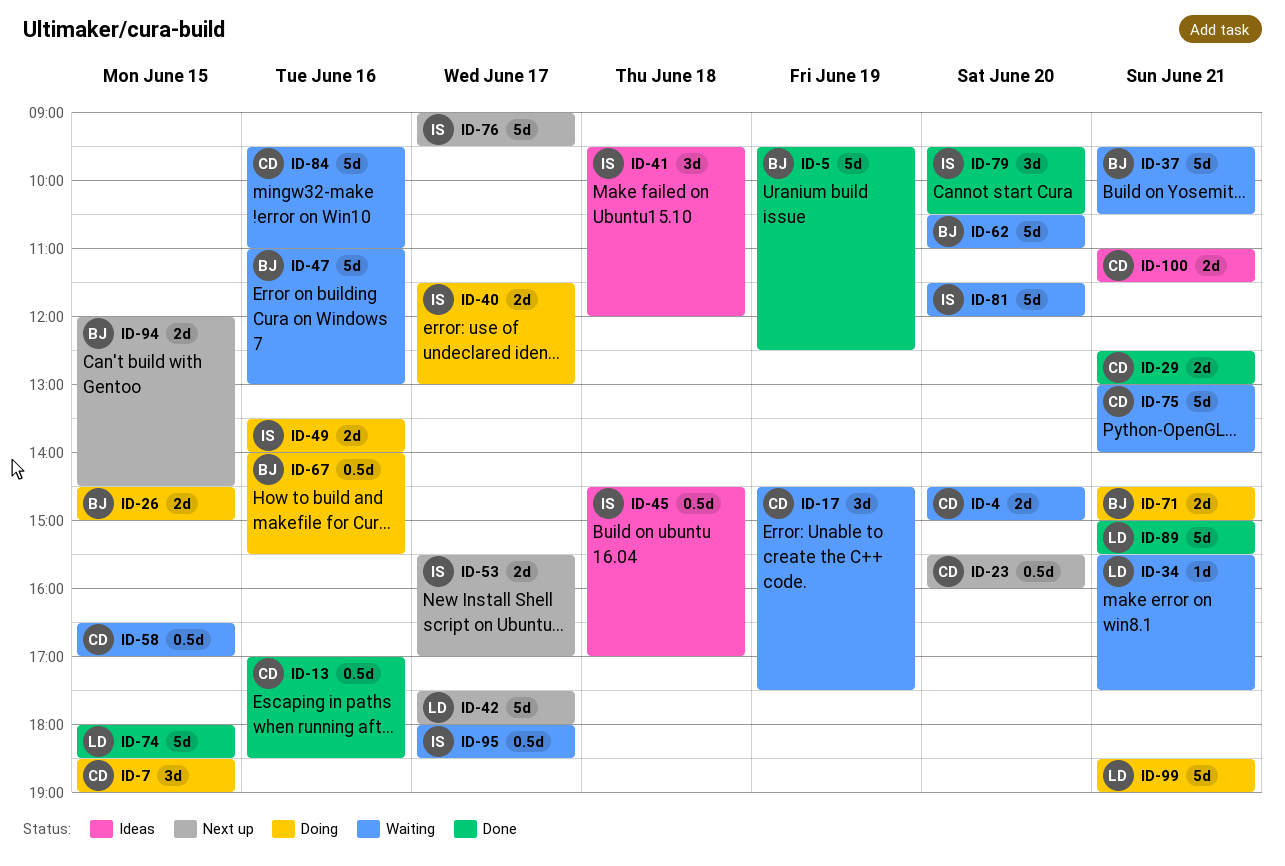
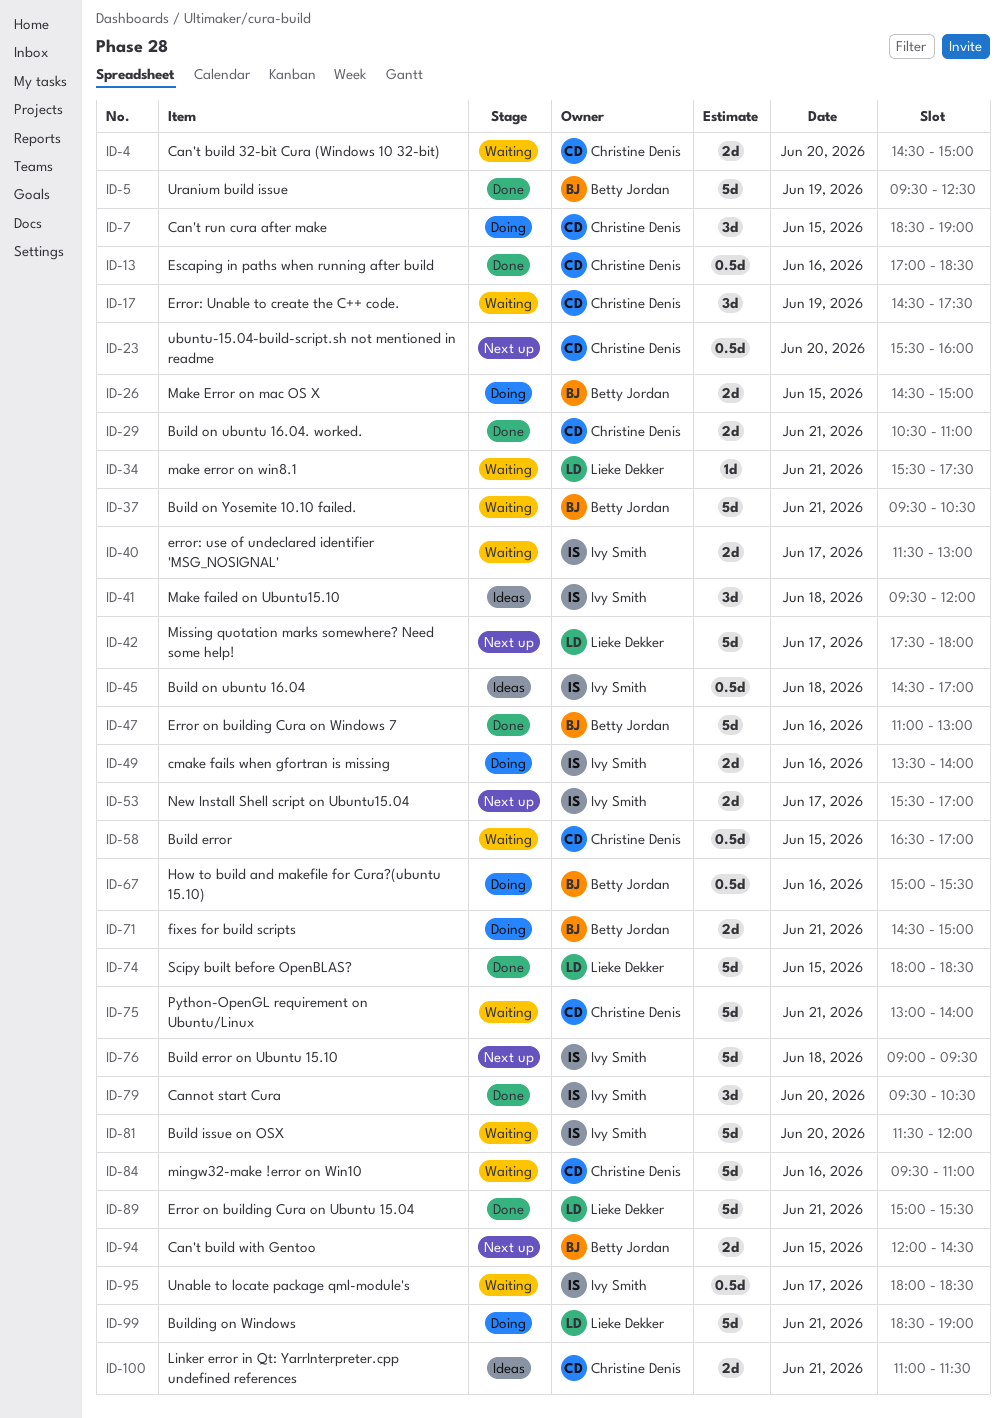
ID-29, begins: 12:30 -> 10:30
ID-29, ends: 13:00 -> 11:00
ID-40, status: Doing -> Waiting
ID-47, status: Waiting -> Done
ID-62: present -> none
ID-67, begins: 14:00 -> 15:00
ID-76, day: Jun 17 -> Jun 18

